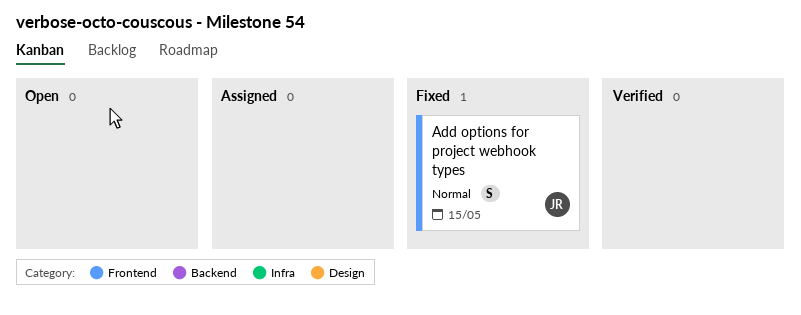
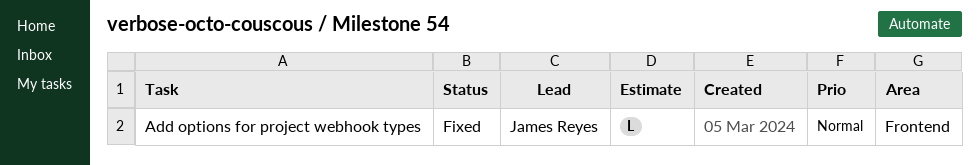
Add options for project webhook types, estimate: S -> L

